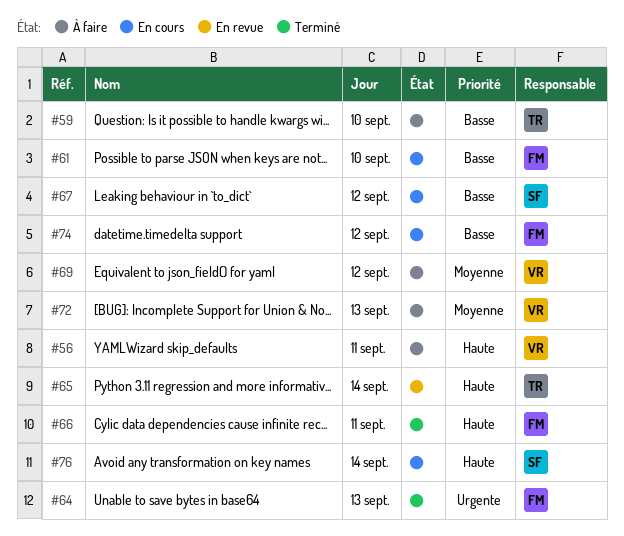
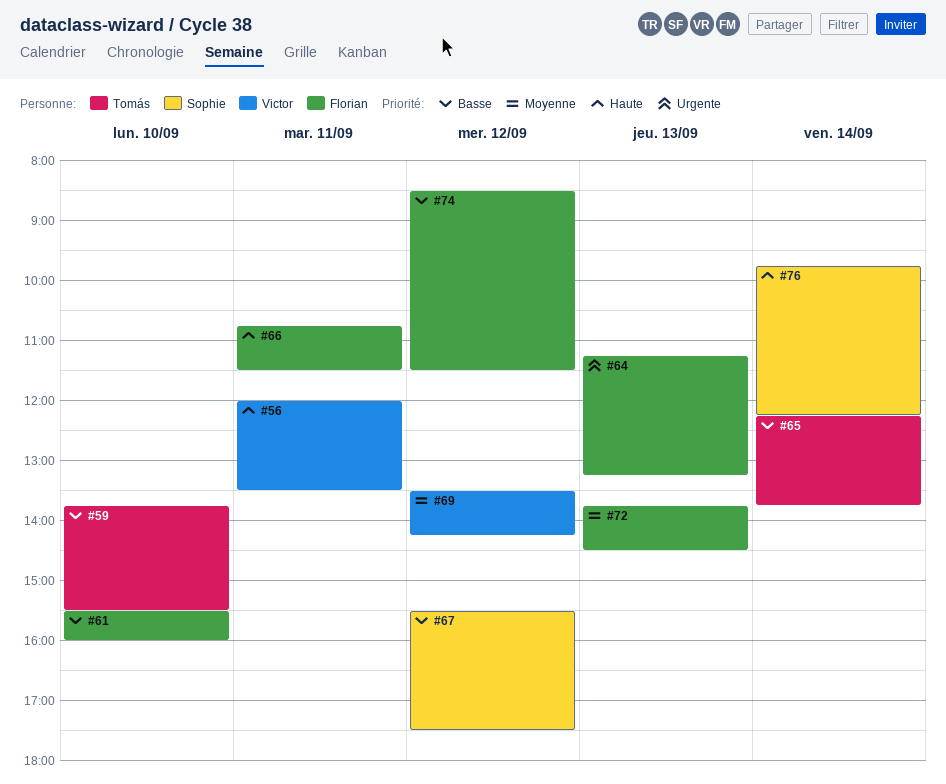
#65, priority: Haute -> Basse
#72, owner: Victor -> Florian

